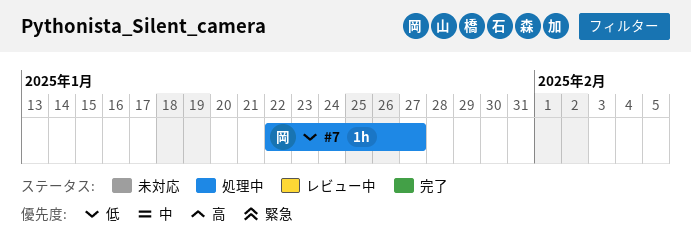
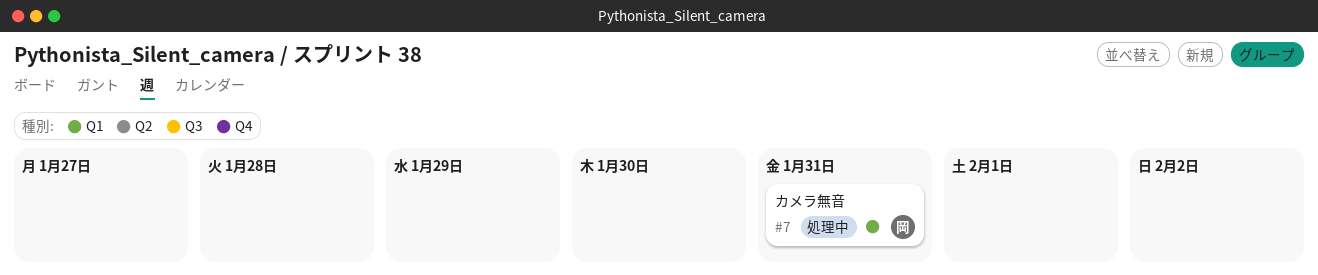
#7, due: Jan 27 -> Jan 31

